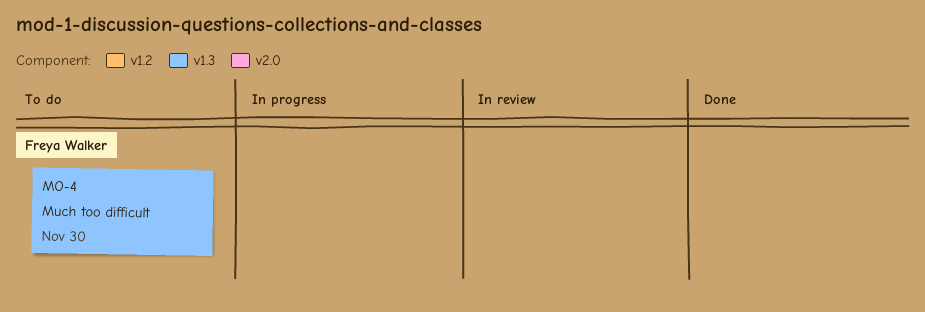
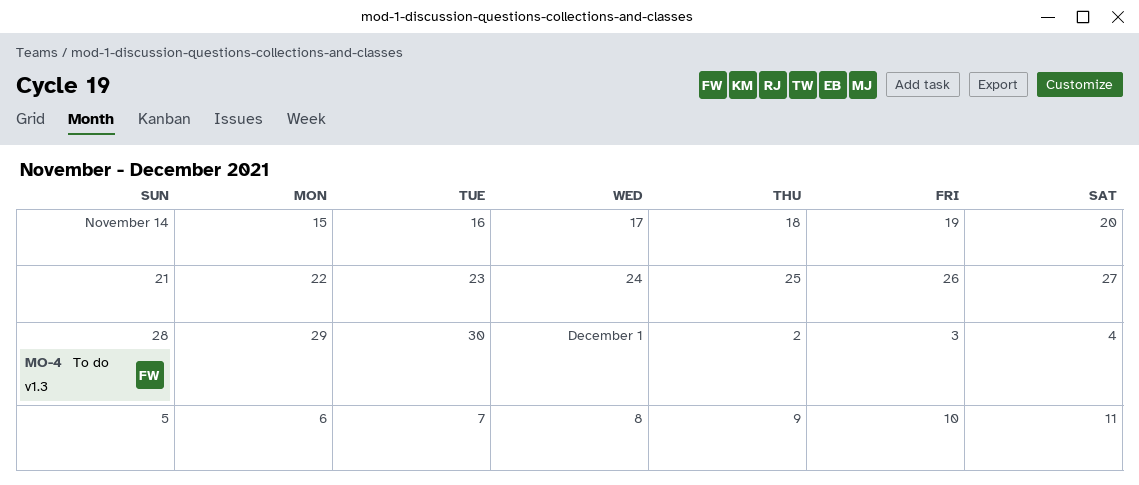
MO-4, due: Nov 30 -> Nov 28

